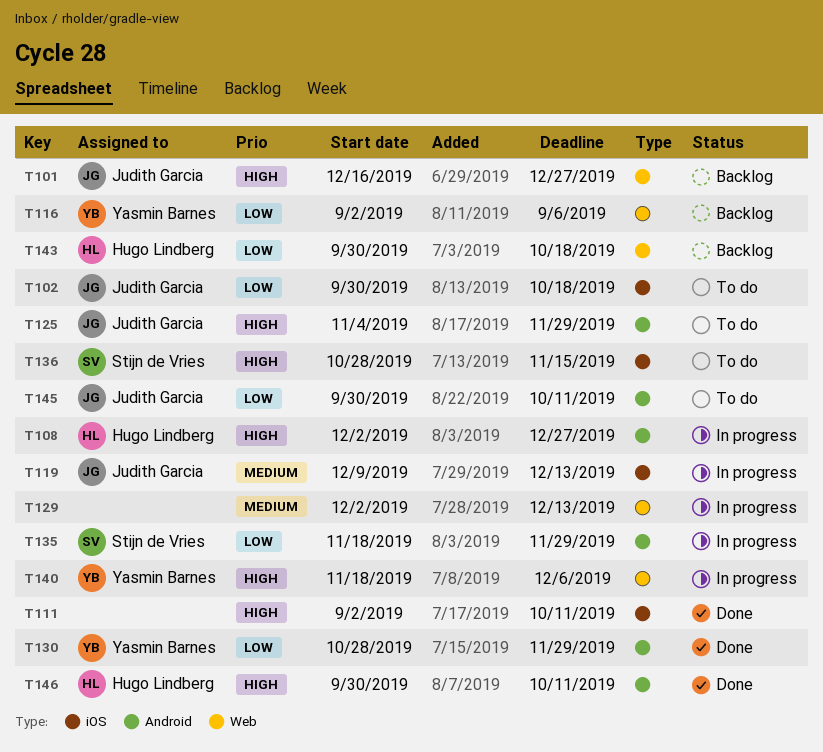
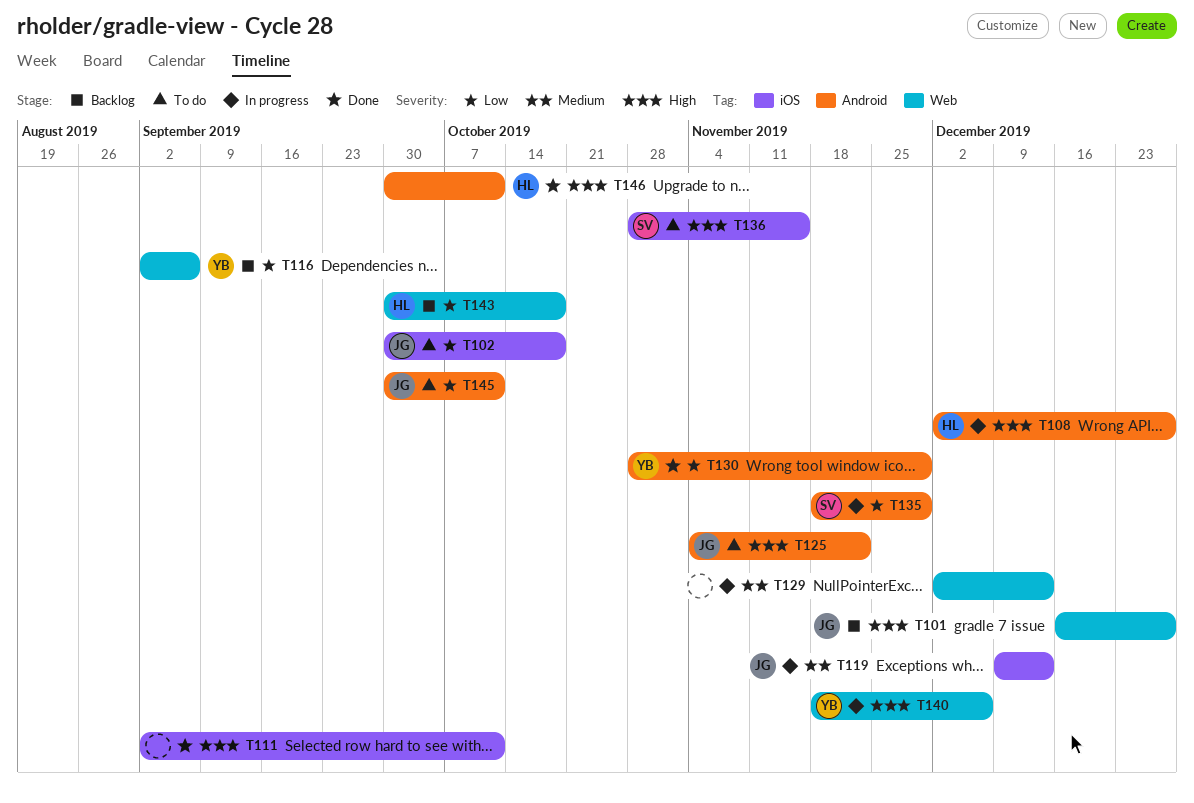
T125, due: Nov 29 -> Nov 22

